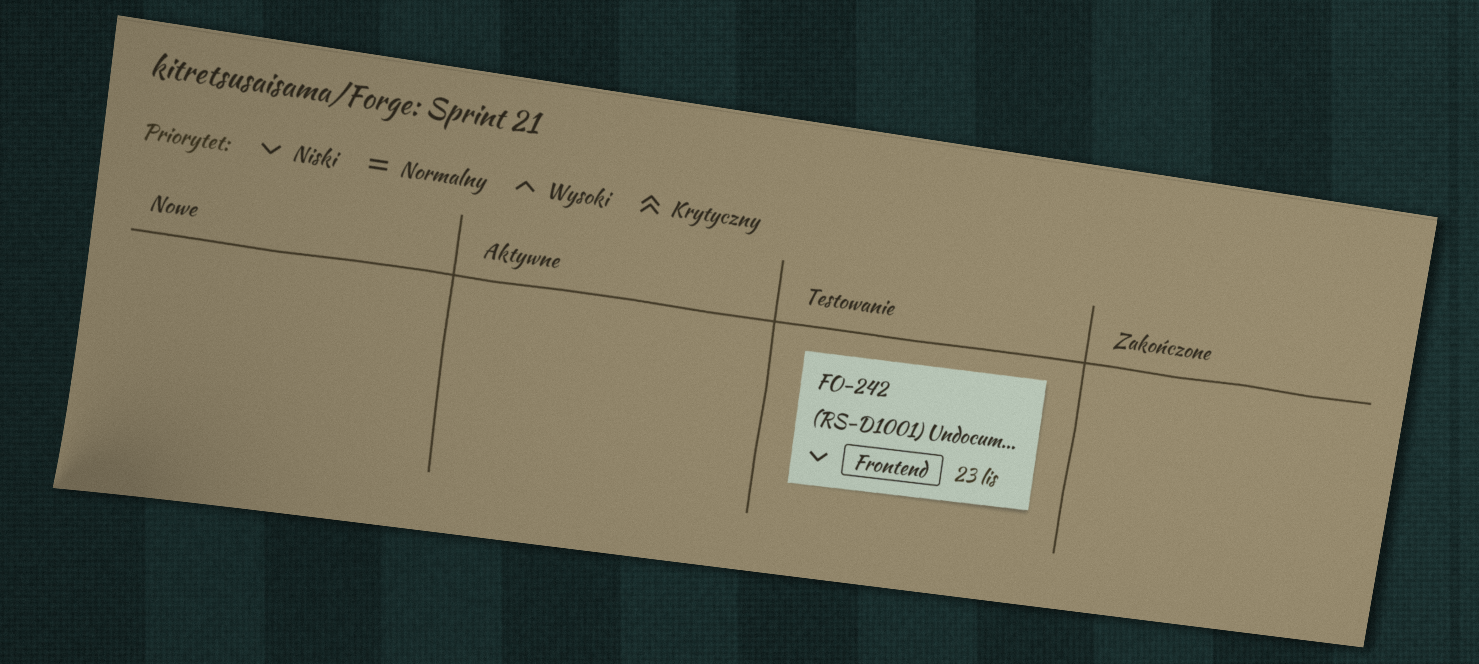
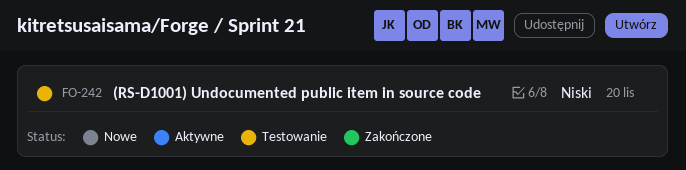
FO-242, due: Nov 23 -> Nov 20

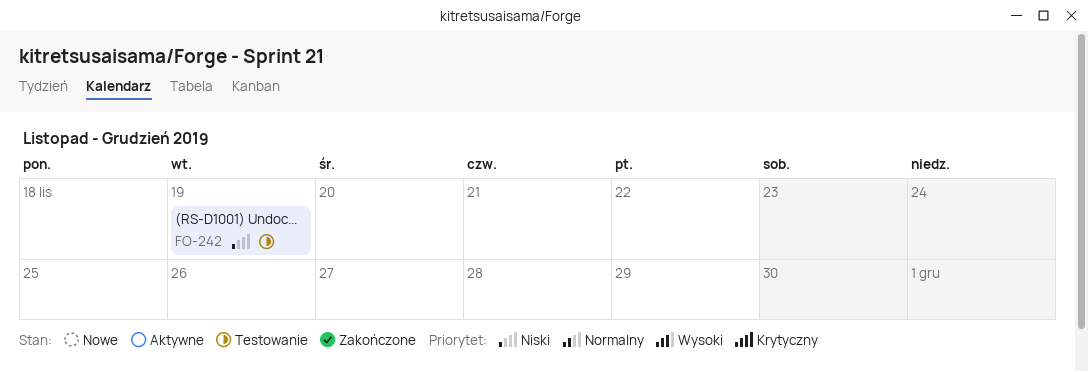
FO-242, due: Nov 20 -> Nov 19

